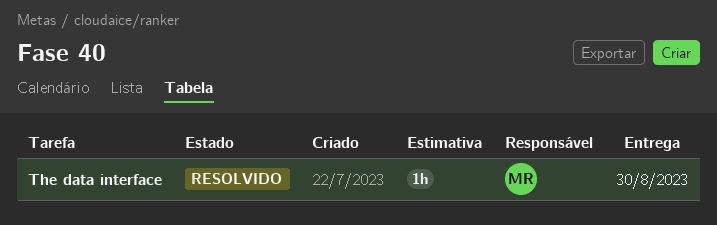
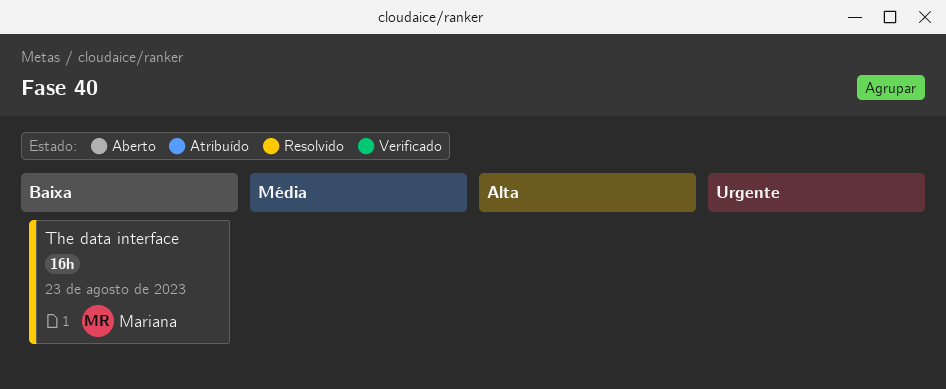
The data interface, estimate: 1h -> 16h
The data interface, due: Aug 30 -> Aug 23

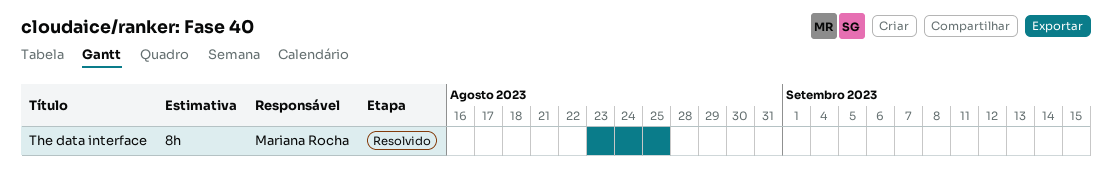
The data interface, estimate: 16h -> 8h
The data interface, due: Aug 23 -> Aug 25

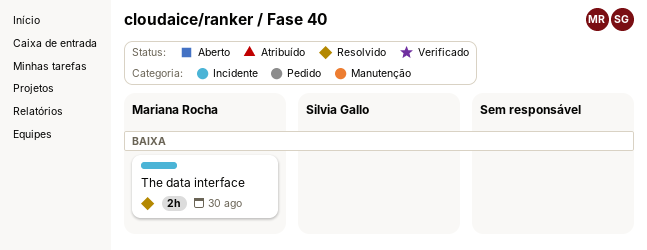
The data interface, estimate: 8h -> 2h
The data interface, due: Aug 25 -> Aug 30

